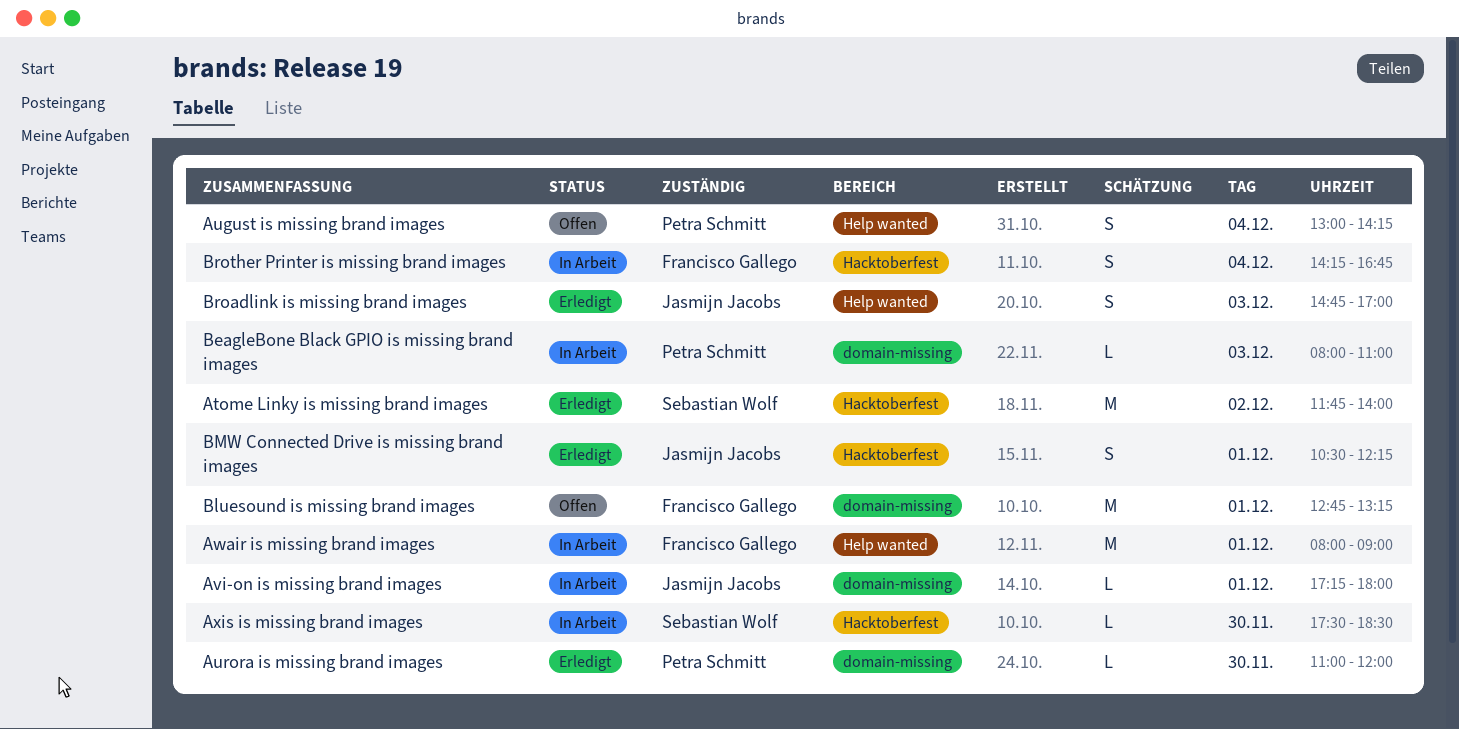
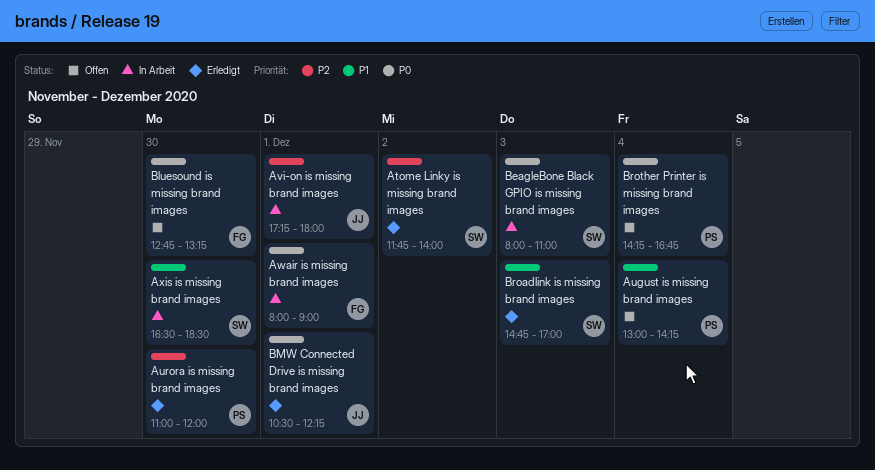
Axis is missing brand images, begins: 17:30 -> 16:30
BeagleBone Black GPIO is missing brand images, owner: Petra Schmitt -> Sebastian Wolf
Bluesound is missing brand images, day: Dec 1 -> Nov 30
Broadlink is missing brand images, owner: Jasmijn Jacobs -> Sebastian Wolf
Brother Printer is missing brand images, status: In Arbeit -> Offen
Brother Printer is missing brand images, owner: Francisco Gallego -> Petra Schmitt

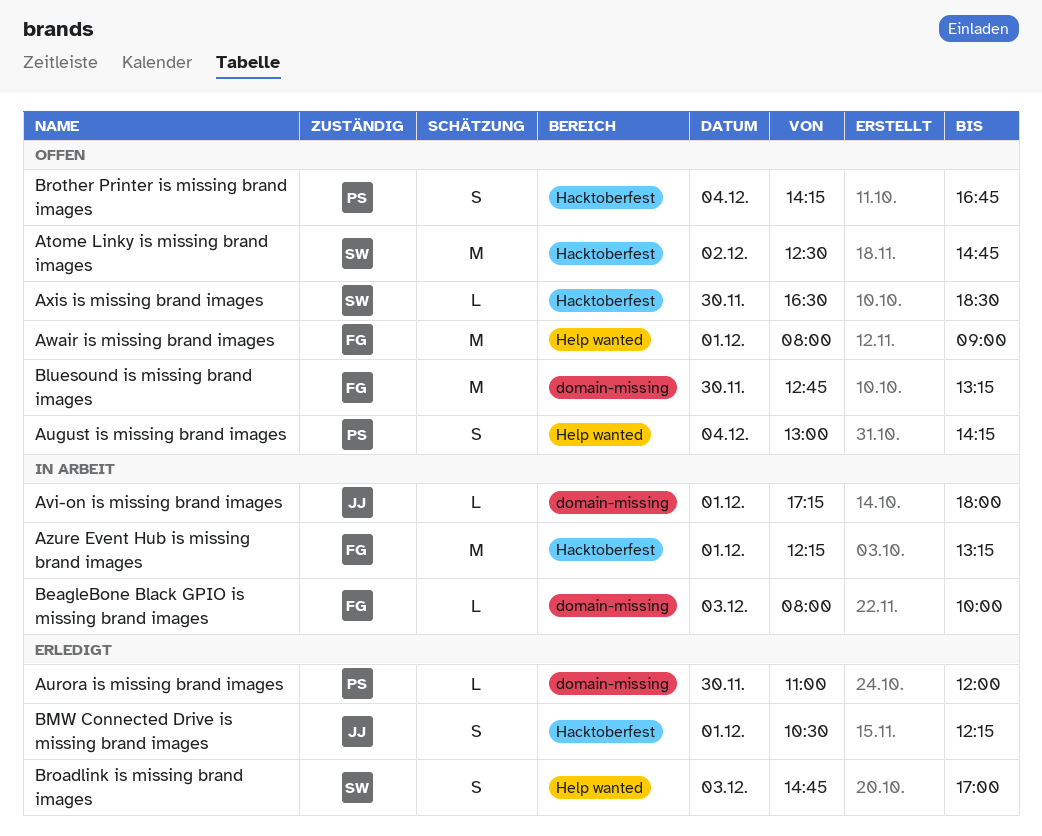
Atome Linky is missing brand images, status: Erledigt -> Offen
Atome Linky is missing brand images, begins: 11:45 -> 12:30
Atome Linky is missing brand images, ends: 14:00 -> 14:45
Awair is missing brand images, status: In Arbeit -> Offen
Axis is missing brand images, status: In Arbeit -> Offen
Azure Event Hub is missing brand images: none -> present
BeagleBone Black GPIO is missing brand images, owner: SW -> FG
BeagleBone Black GPIO is missing brand images, ends: 11:00 -> 10:00

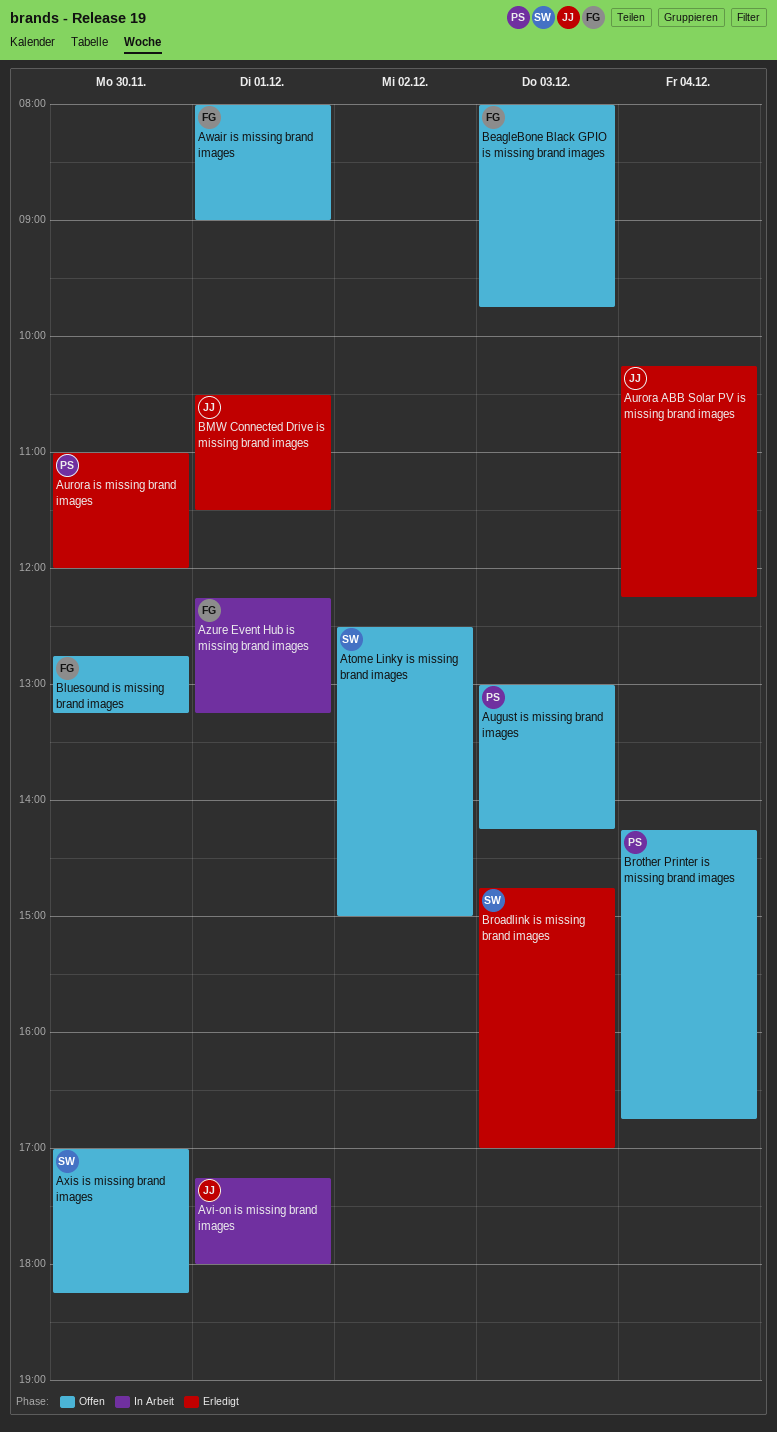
Atome Linky is missing brand images, ends: 14:45 -> 15:00
August is missing brand images, day: Dec 4 -> Dec 3
Aurora ABB Solar PV is missing brand images: none -> present
Axis is missing brand images, begins: 16:30 -> 17:00
Axis is missing brand images, ends: 18:30 -> 18:15
BeagleBone Black GPIO is missing brand images, status: In Arbeit -> Offen
BeagleBone Black GPIO is missing brand images, ends: 10:00 -> 09:45
BMW Connected Drive is missing brand images, ends: 12:15 -> 11:30

